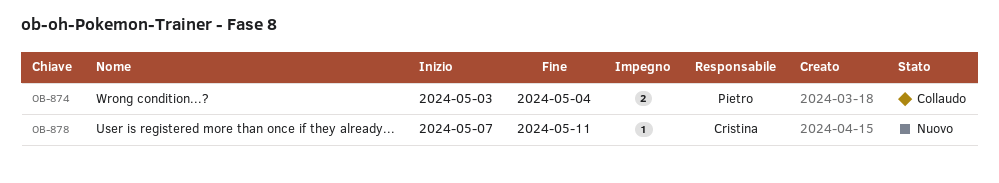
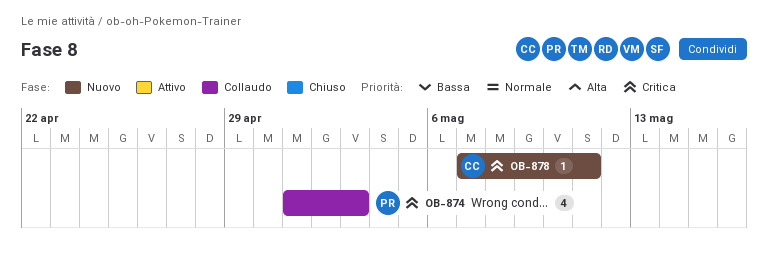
OB-874, estimate: 2 -> 4
OB-874, start: May 3 -> May 1
OB-874, due: May 4 -> May 3

